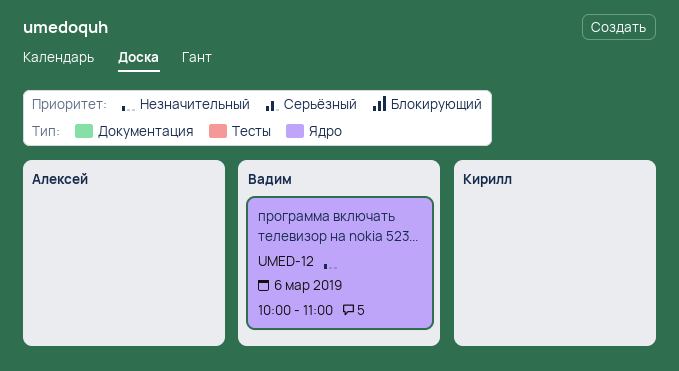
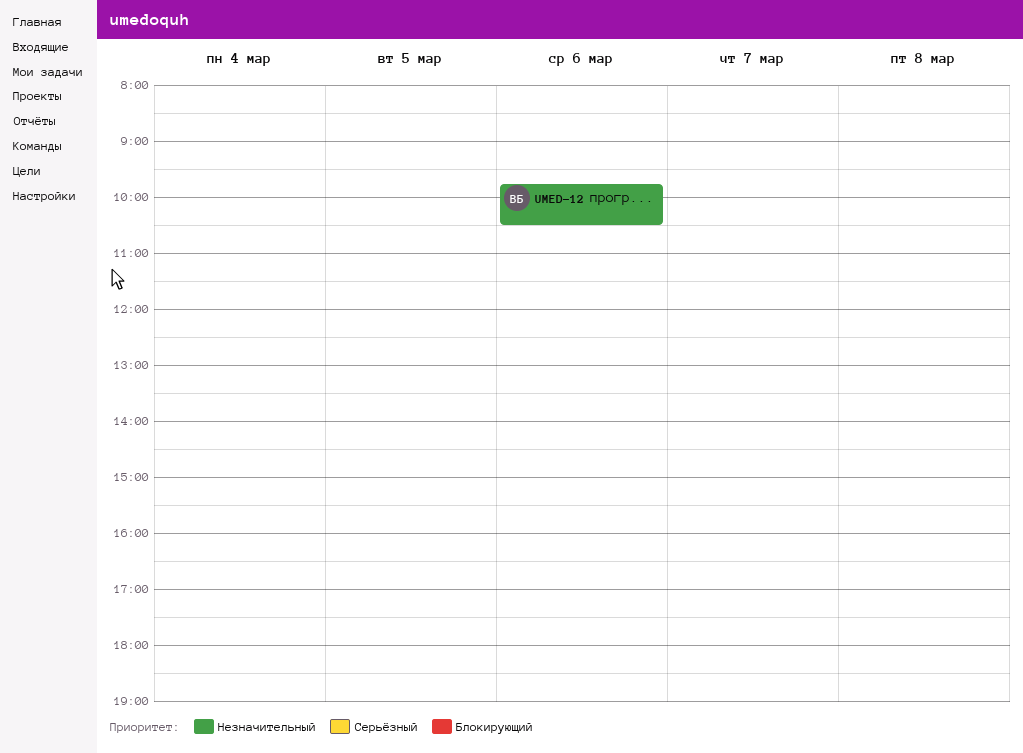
UMED-12, begins: 10:00 -> 09:45
UMED-12, ends: 11:00 -> 10:30

